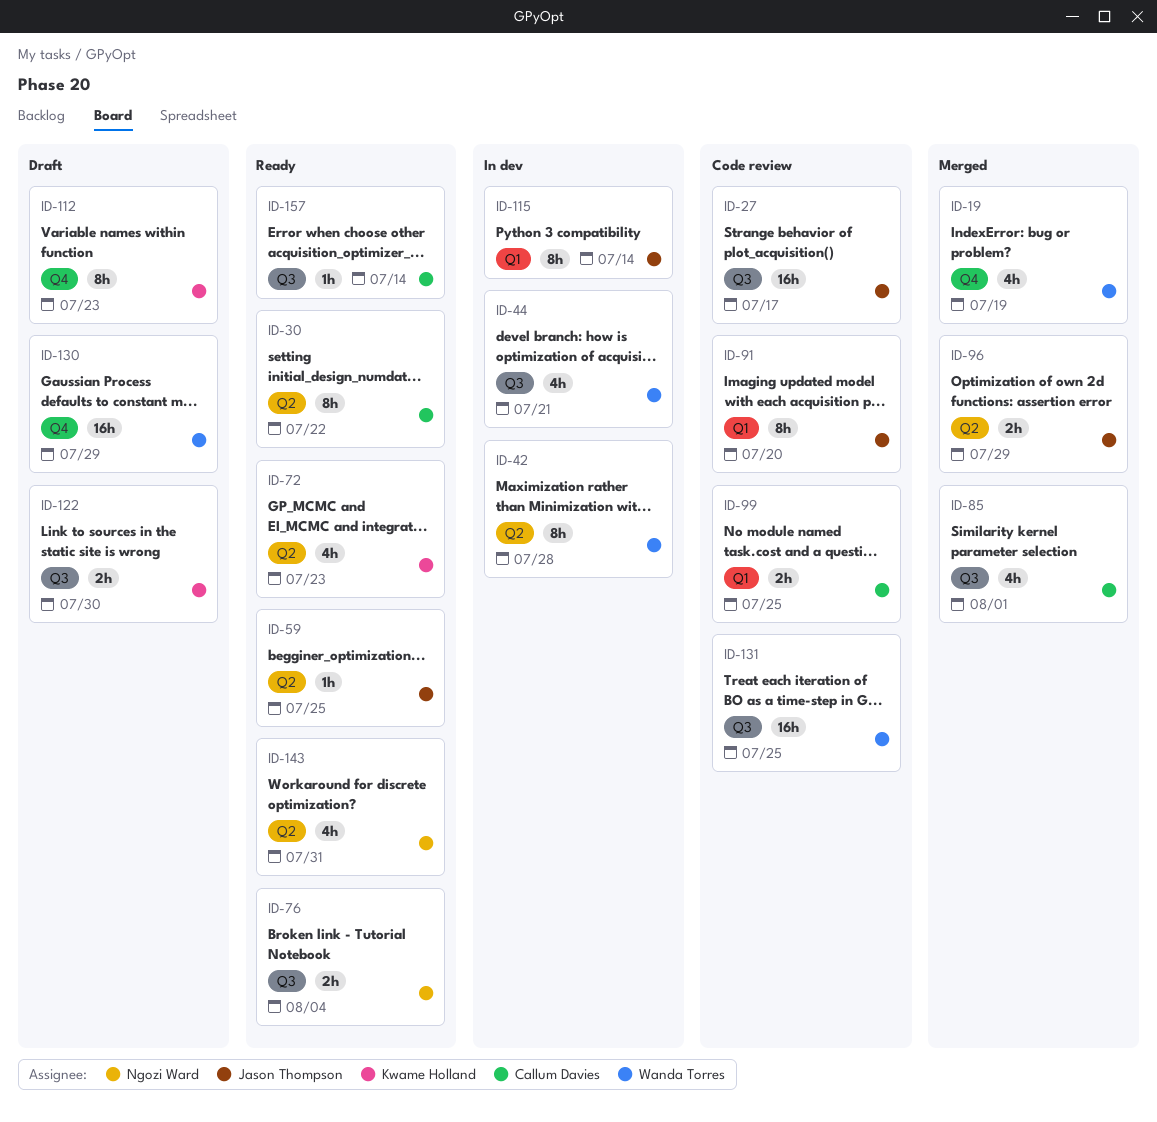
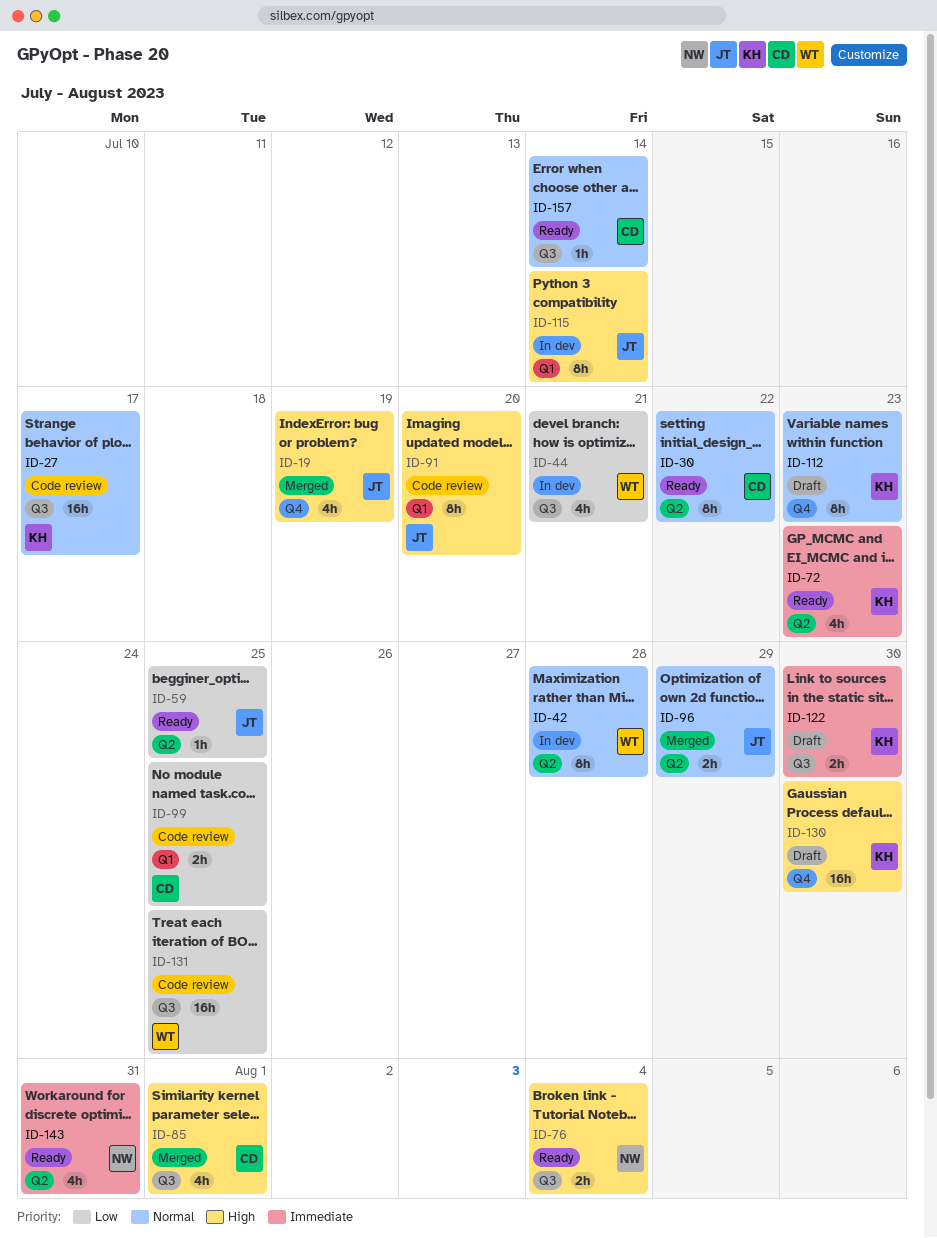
ID-19, owner: Wanda Torres -> Jason Thompson
ID-27, owner: Jason Thompson -> Kwame Holland
ID-130, owner: Wanda Torres -> Kwame Holland
ID-130, due: Jul 29 -> Jul 30

